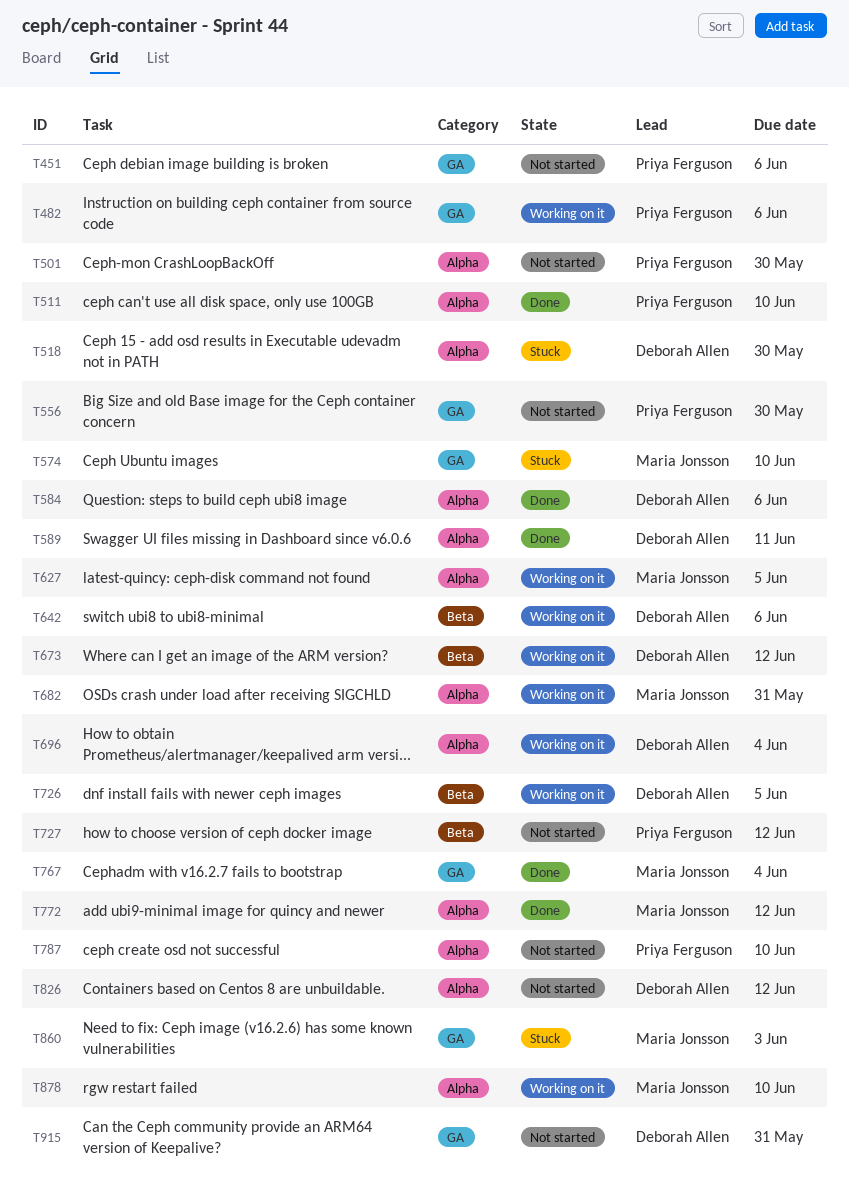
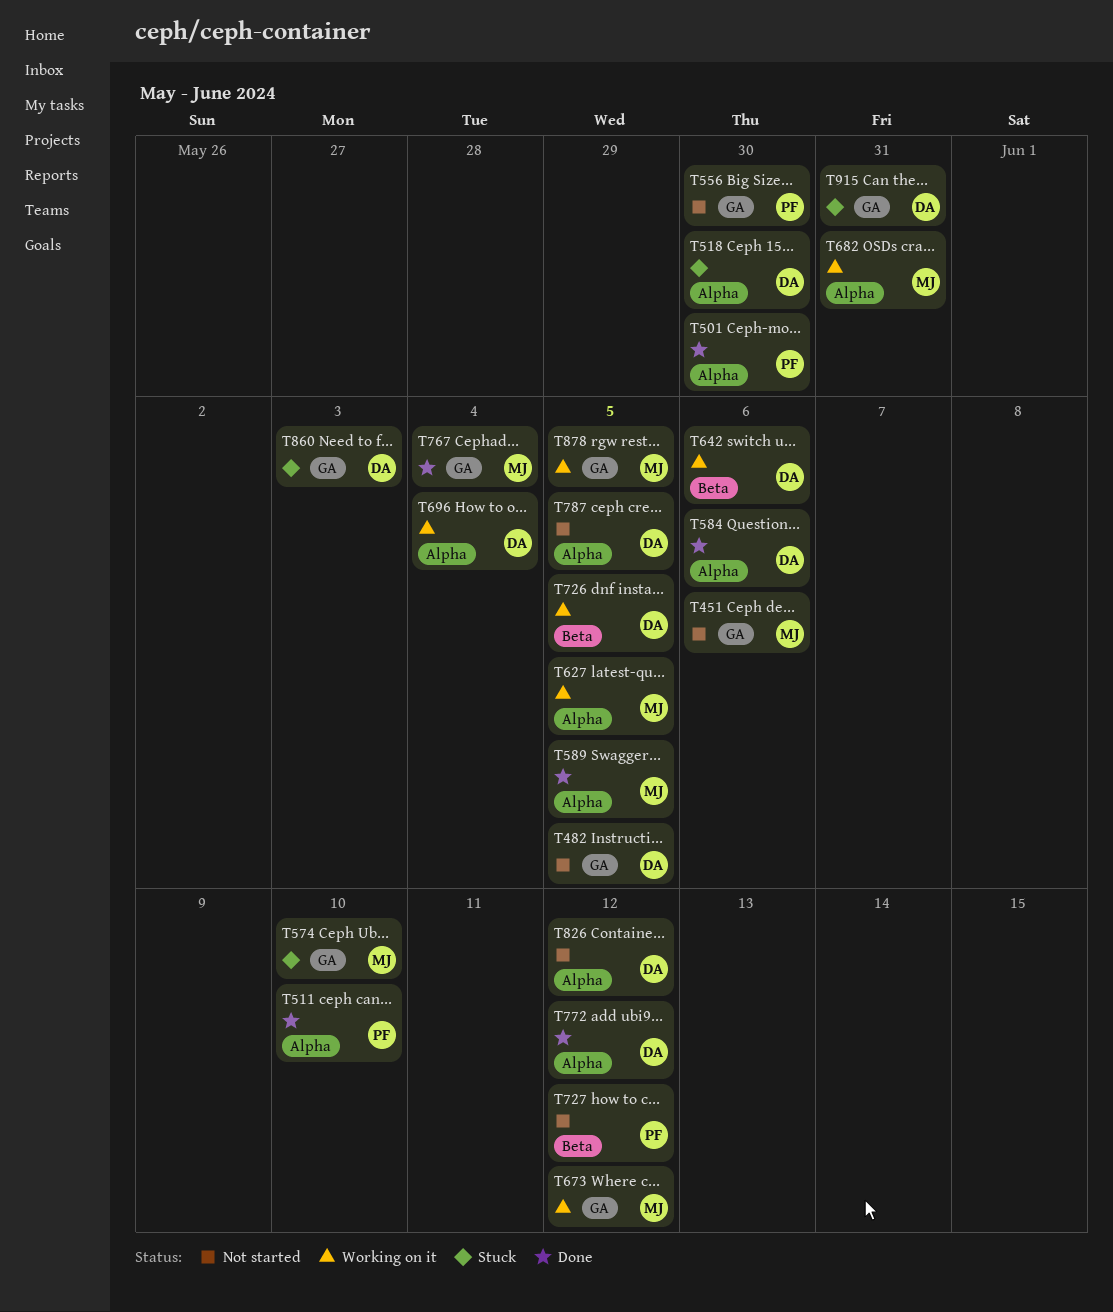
T451, owner: Priya Ferguson -> Maria Jonsson
T482, status: Working on it -> Not started
T482, owner: Priya Ferguson -> Deborah Allen
T482, due: Jun 6 -> Jun 5
T501, status: Not started -> Done
T589, owner: Deborah Allen -> Maria Jonsson
T589, due: Jun 11 -> Jun 5
T673, owner: Deborah Allen -> Maria Jonsson
T673, label: Beta -> GA
T772, owner: Maria Jonsson -> Deborah Allen
T787, owner: Priya Ferguson -> Deborah Allen
T787, due: Jun 10 -> Jun 5
T860, owner: Maria Jonsson -> Deborah Allen
T878, label: Alpha -> GA
T878, due: Jun 10 -> Jun 5
T915, status: Not started -> Stuck

